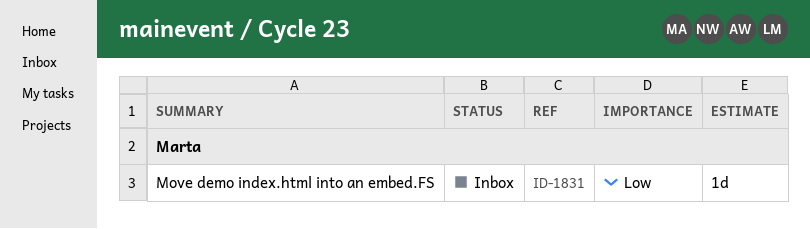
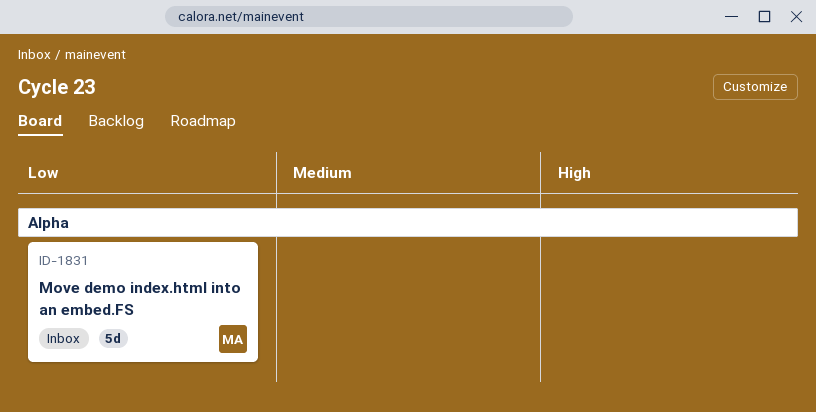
ID-1831, estimate: 1d -> 5d

